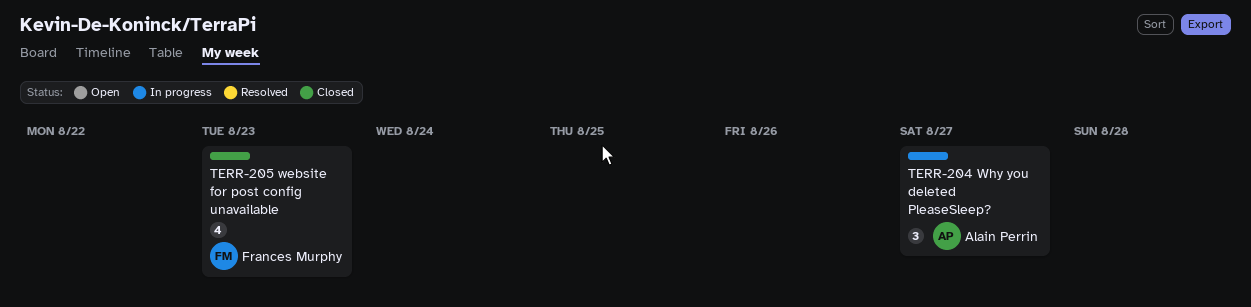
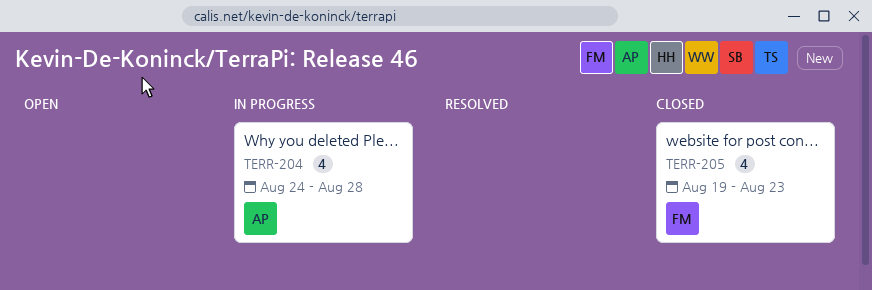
TERR-204, estimate: 3 -> 4
TERR-204, due: Aug 27 -> Aug 28

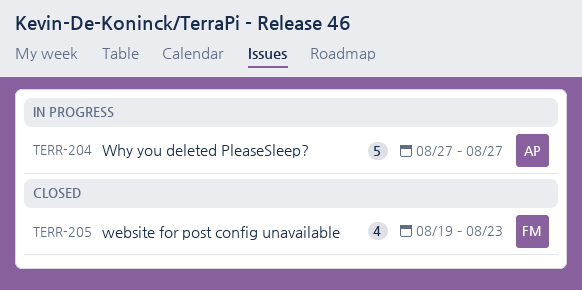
TERR-204, estimate: 4 -> 5
TERR-204, start: Aug 24 -> Aug 27
TERR-204, due: Aug 28 -> Aug 27

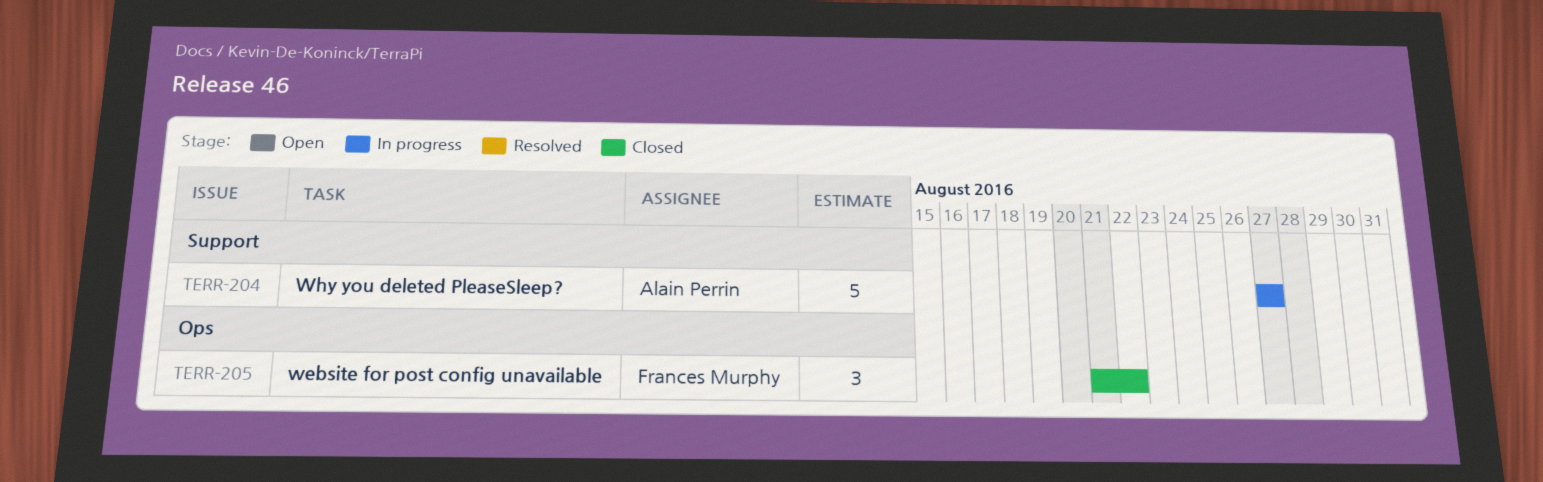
TERR-205, estimate: 4 -> 3
TERR-205, start: Aug 19 -> Aug 21
TERR-205, due: Aug 23 -> Aug 22

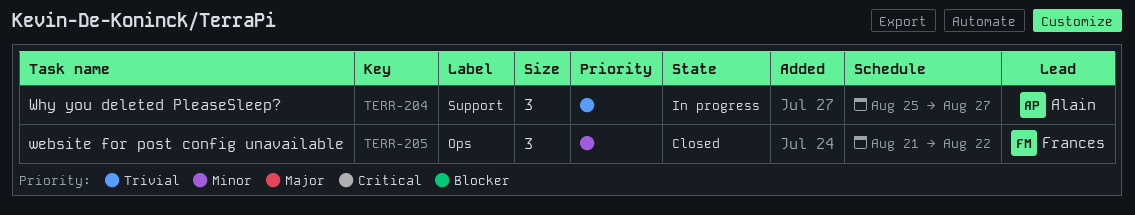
TERR-204, estimate: 5 -> 3
TERR-204, start: Aug 27 -> Aug 25

